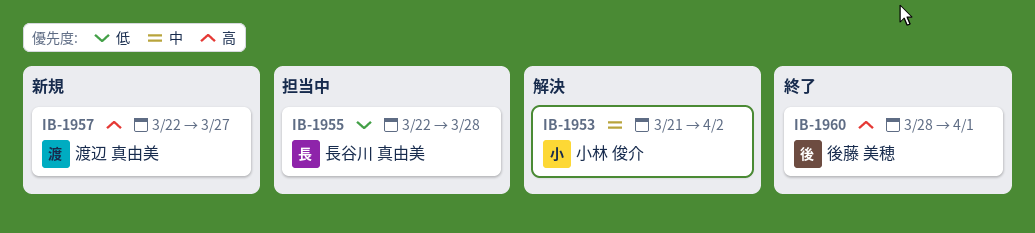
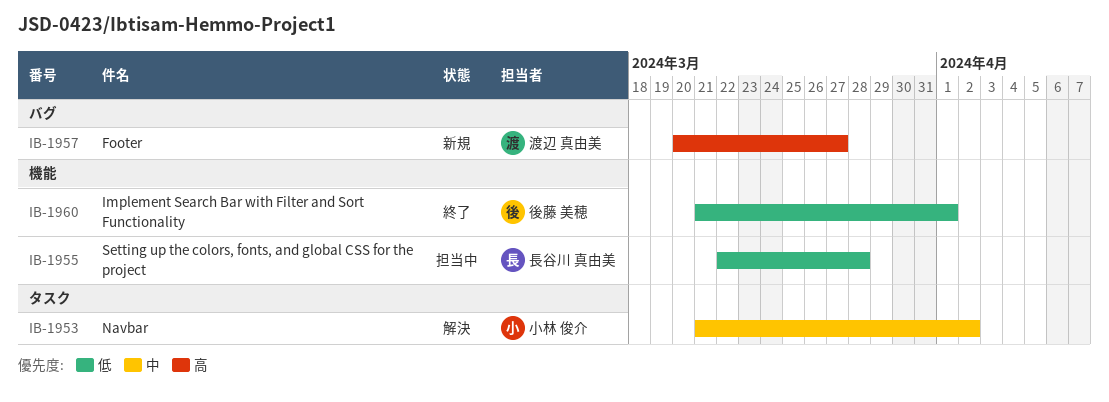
IB-1957, start: Mar 22 -> Mar 20
IB-1960, priority: 高 -> 低
IB-1960, start: Mar 28 -> Mar 21

